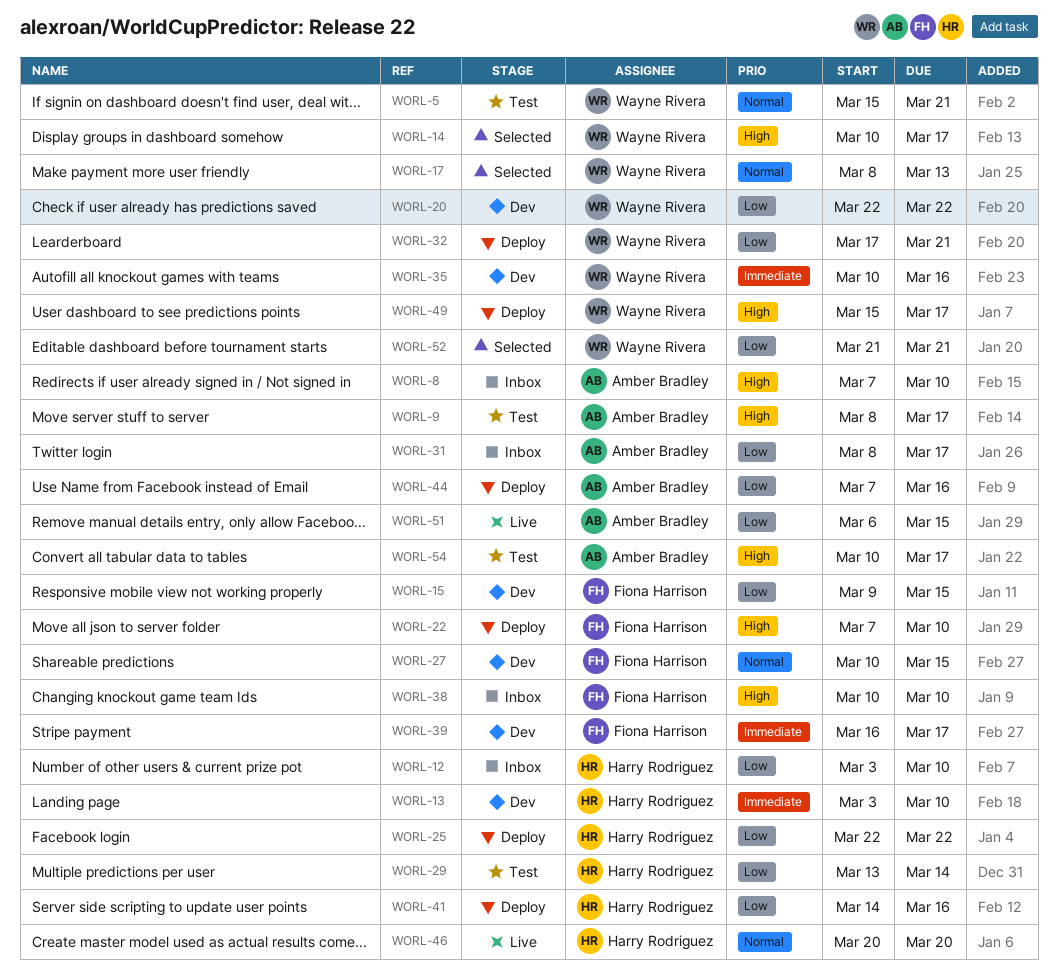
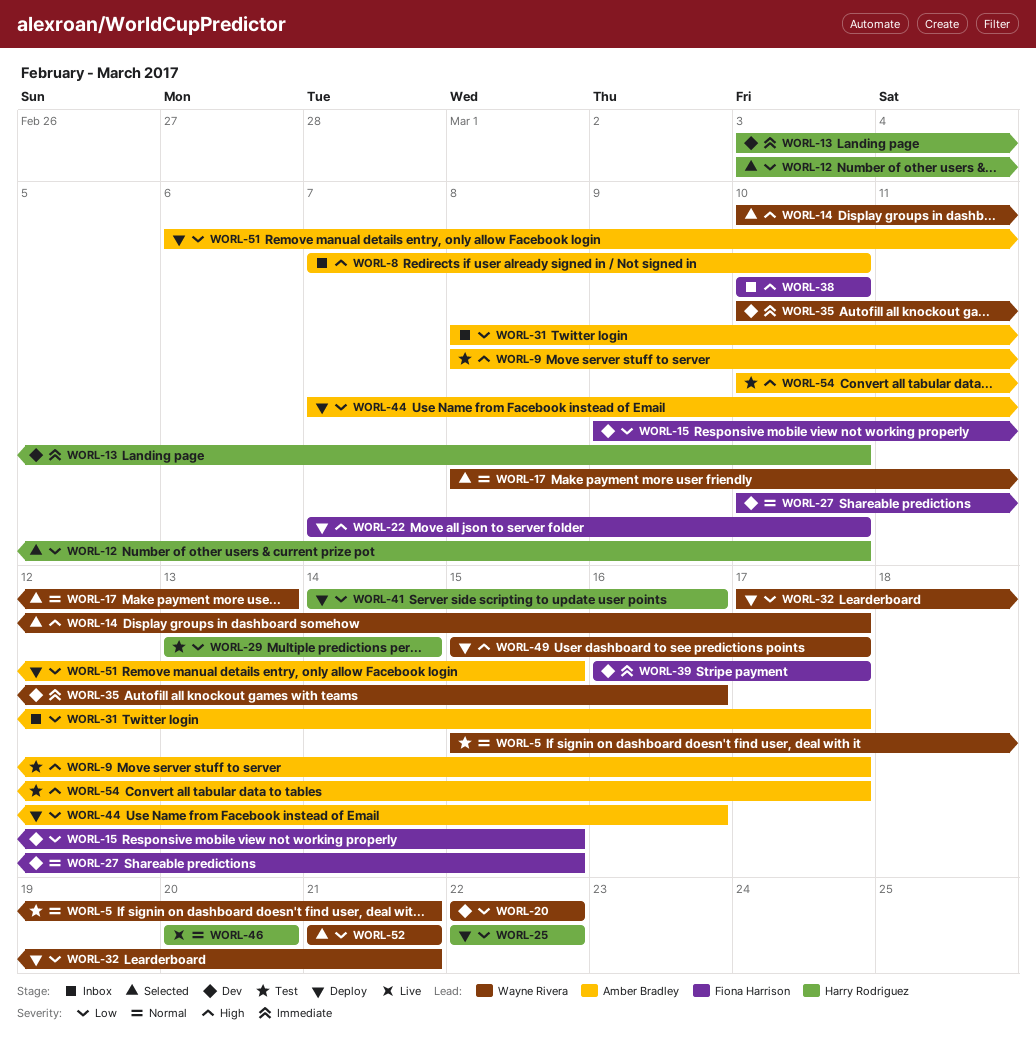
WORL-12, status: Inbox -> Selected
WORL-51, status: Live -> Deploy

